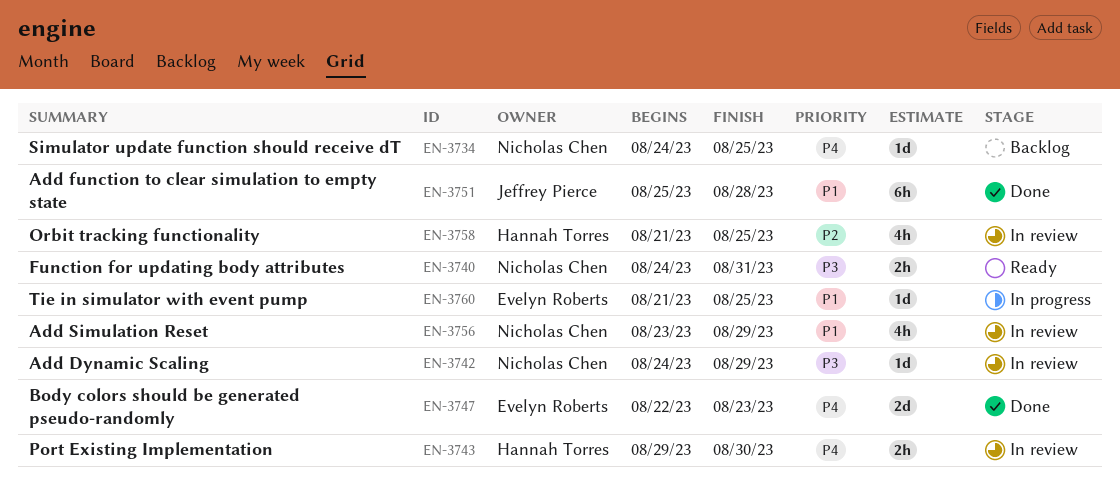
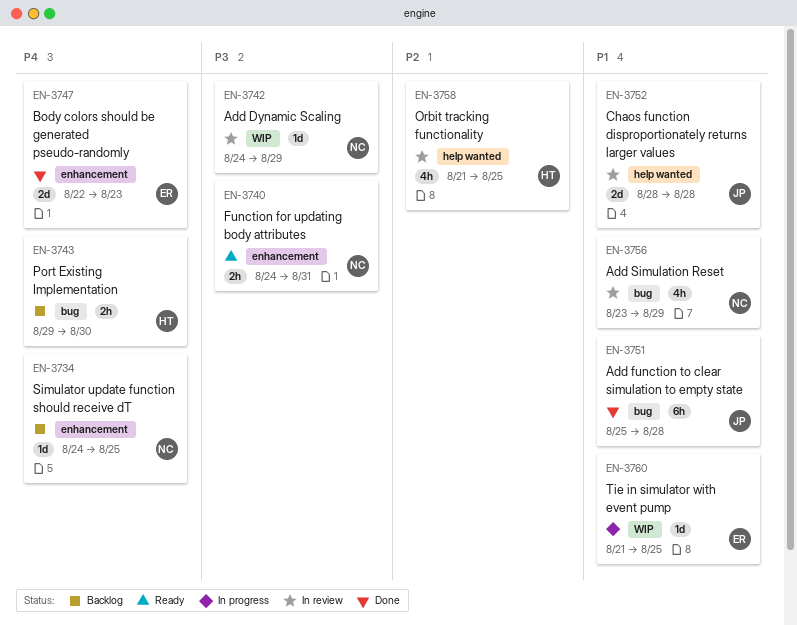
EN-3743, status: In review -> Backlog
EN-3752: none -> present

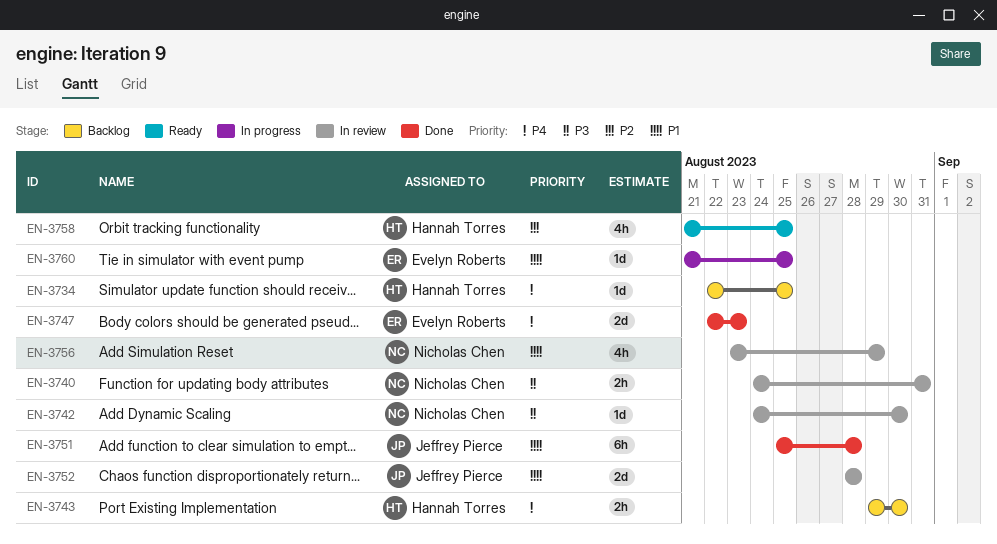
EN-3734, owner: Nicholas Chen -> Hannah Torres
EN-3734, start: Aug 24 -> Aug 22
EN-3740, status: Ready -> In review
EN-3742, due: Aug 29 -> Aug 30
EN-3758, status: In review -> Ready

